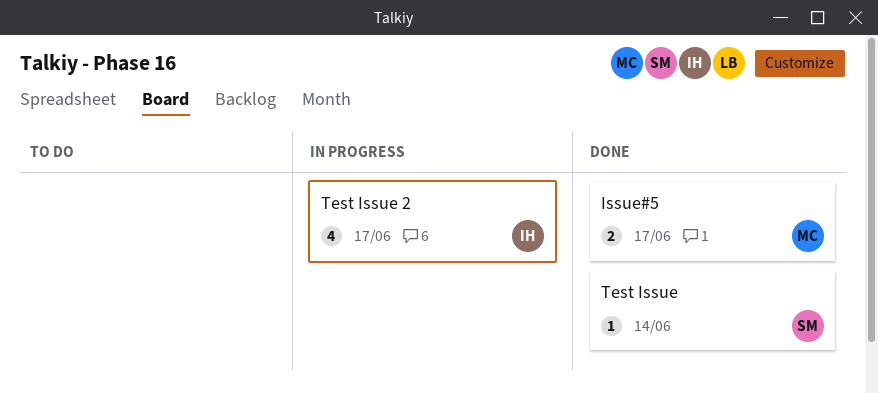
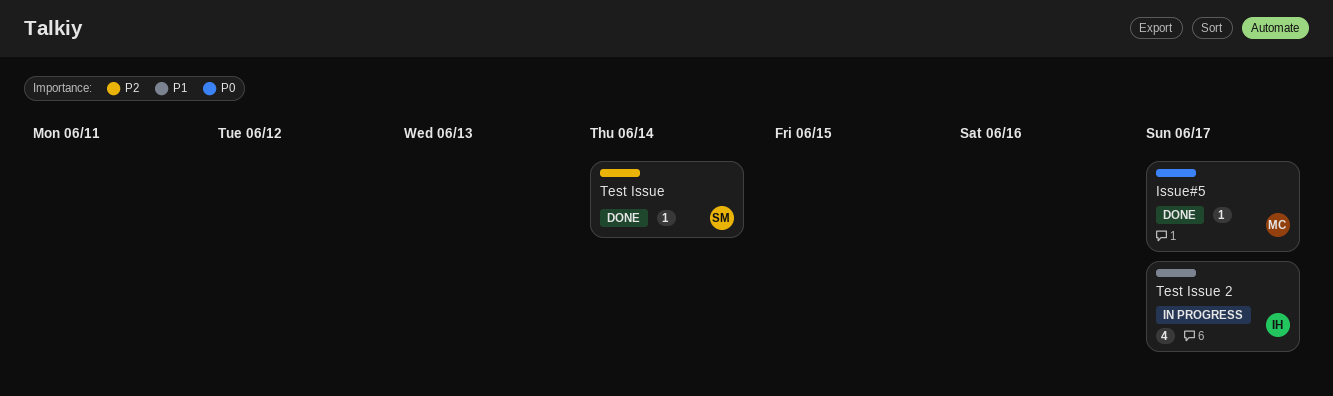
Issue#5, estimate: 2 -> 1

